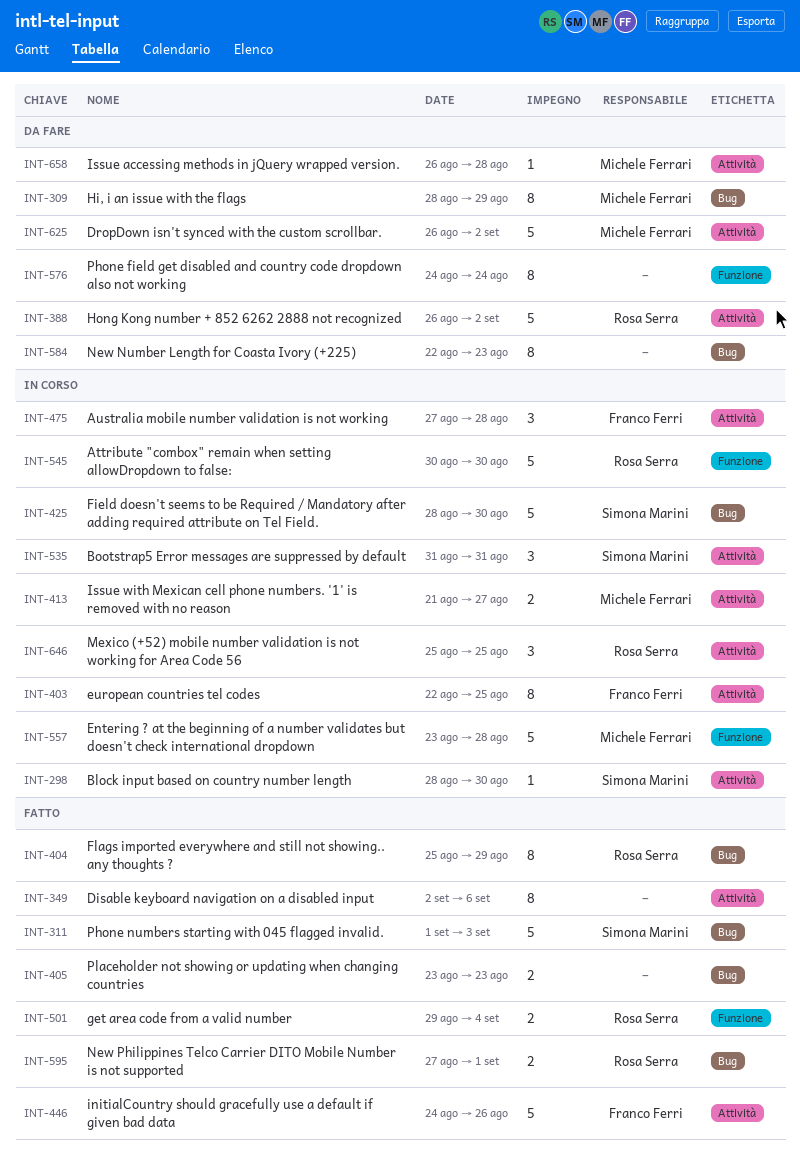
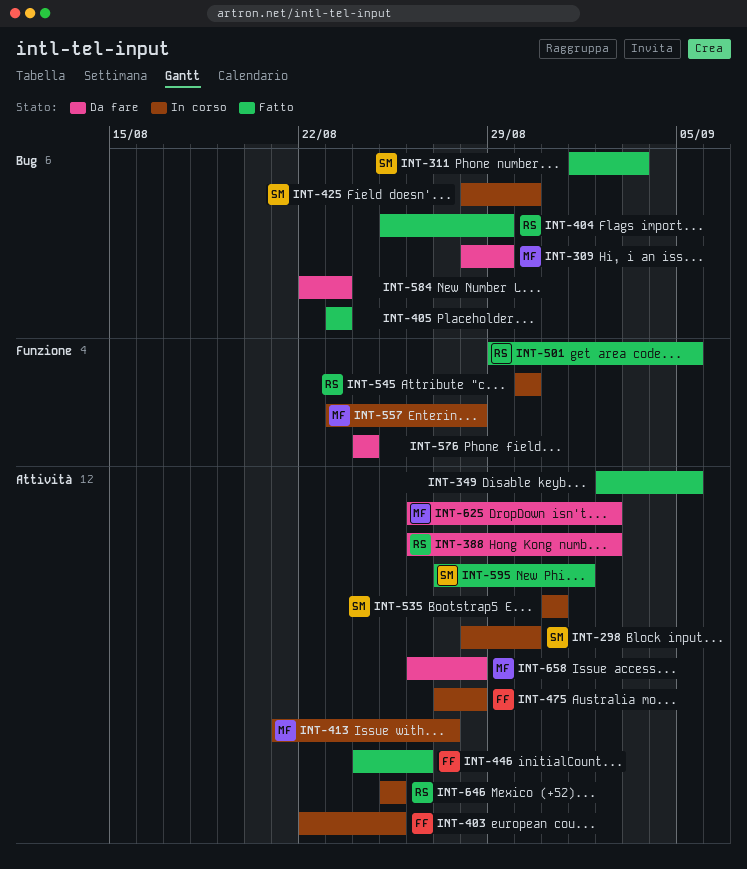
INT-349, due: Sep 6 -> Sep 5
INT-501, due: Sep 4 -> Sep 5
INT-595, owner: Rosa Serra -> Simona Marini
INT-595, label: Bug -> Attività

